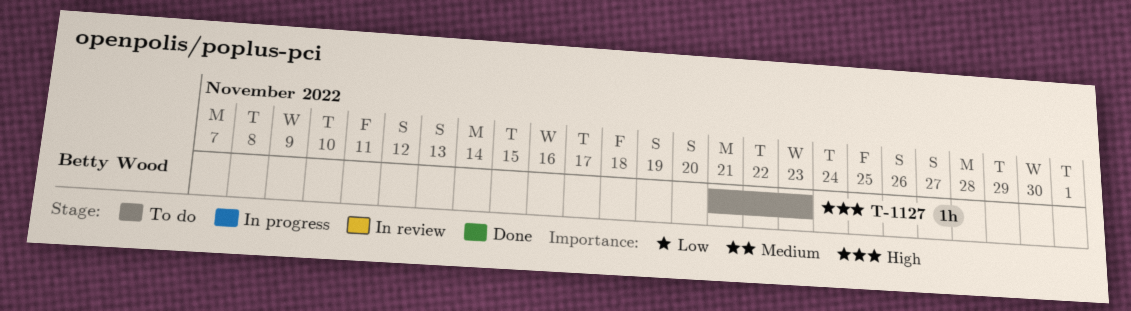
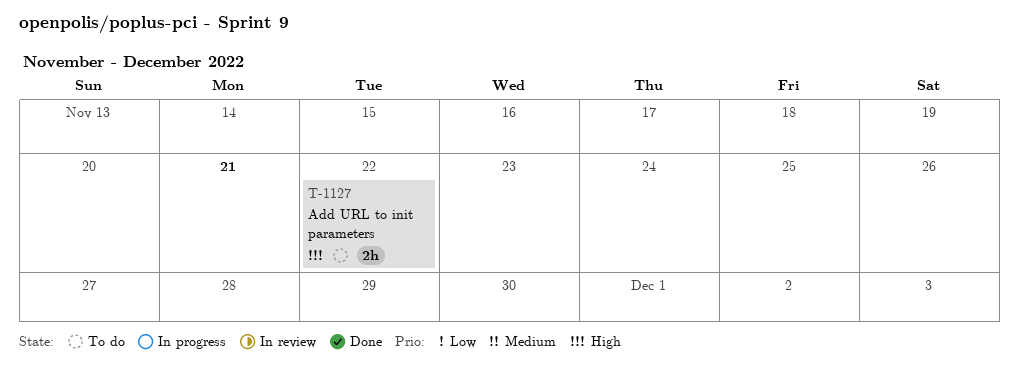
T-1127, estimate: 1h -> 2h
T-1127, due: Nov 23 -> Nov 22

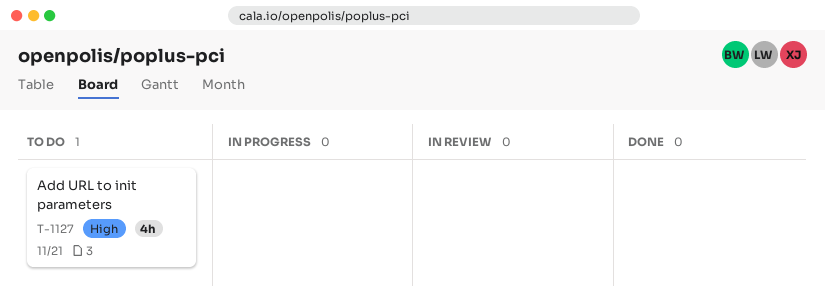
T-1127, estimate: 2h -> 4h
T-1127, due: Nov 22 -> Nov 21

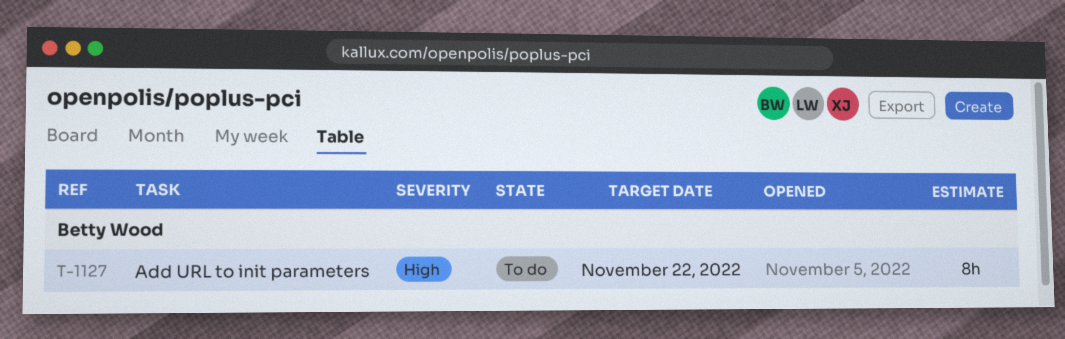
T-1127, estimate: 4h -> 8h
T-1127, due: Nov 21 -> Nov 22

